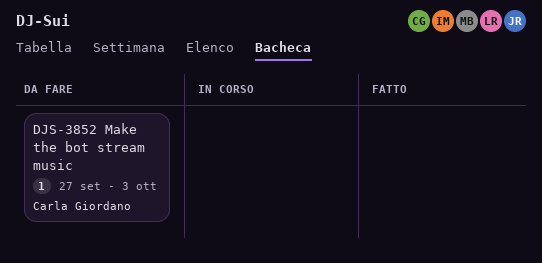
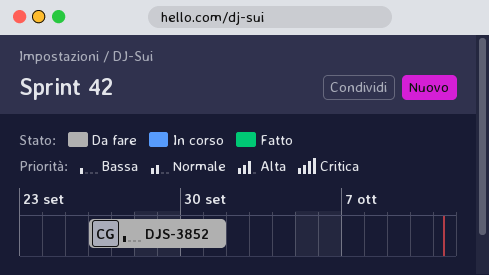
DJS-3852, start: Sep 27 -> Sep 26
DJS-3852, due: Oct 3 -> Oct 1

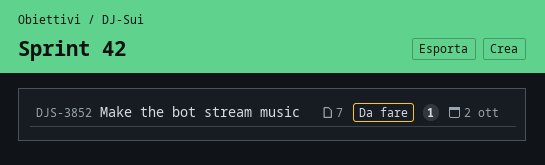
DJS-3852, due: Oct 1 -> Oct 2

